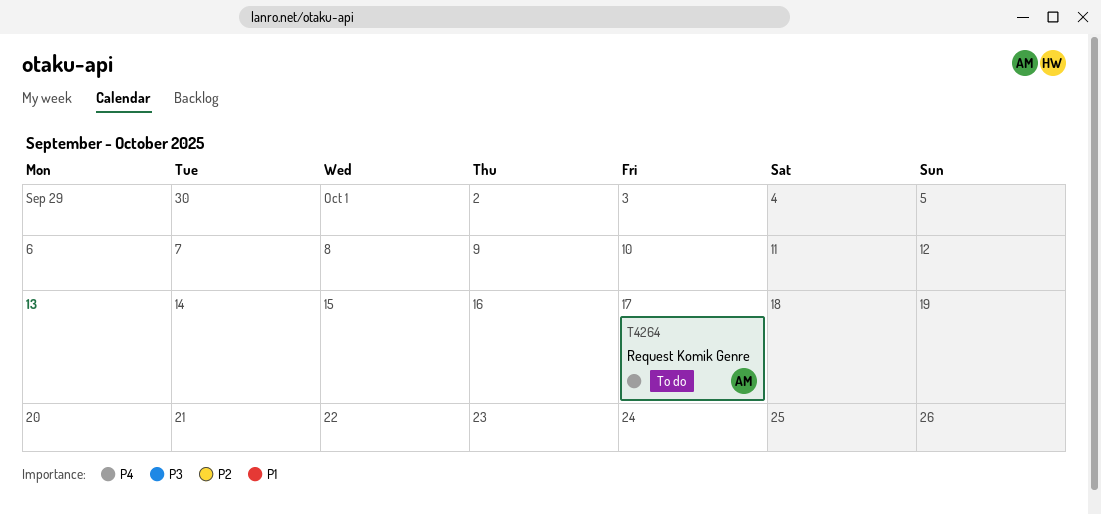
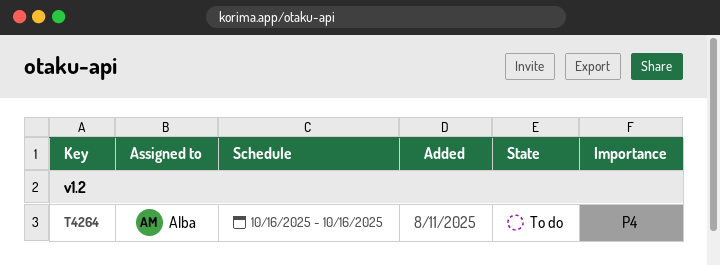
T4264, due: Oct 17 -> Oct 16

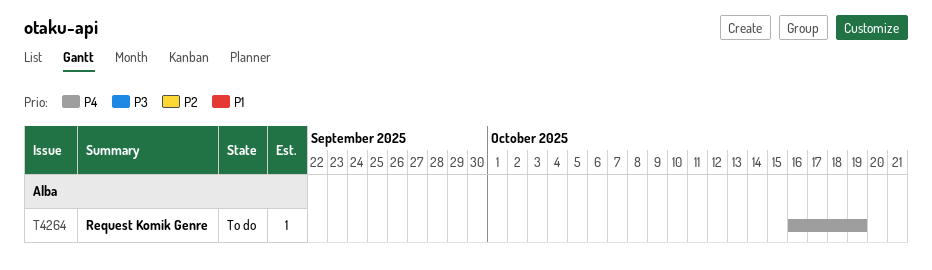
T4264, due: Oct 16 -> Oct 19

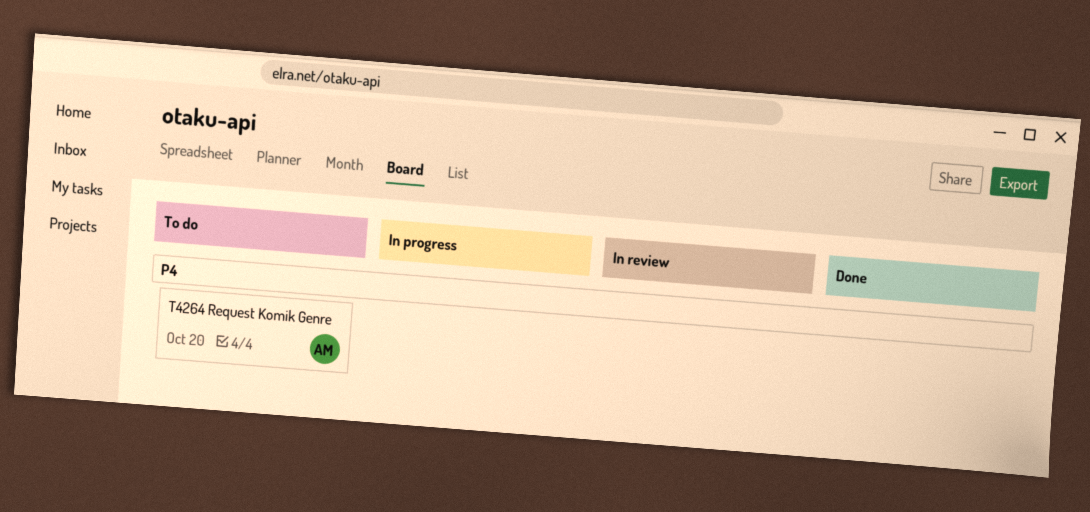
T4264, due: Oct 19 -> Oct 20

